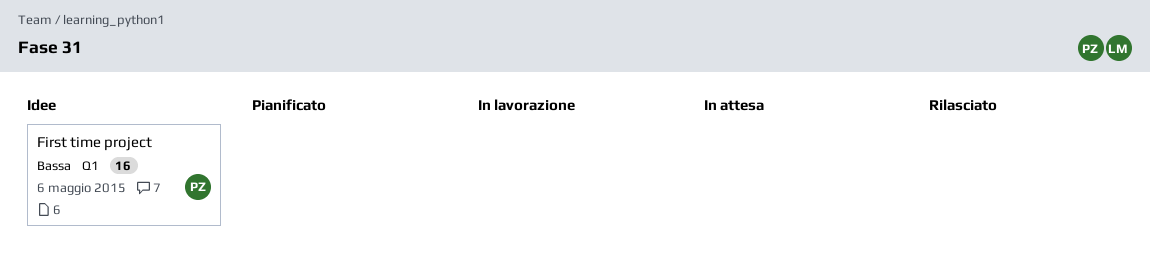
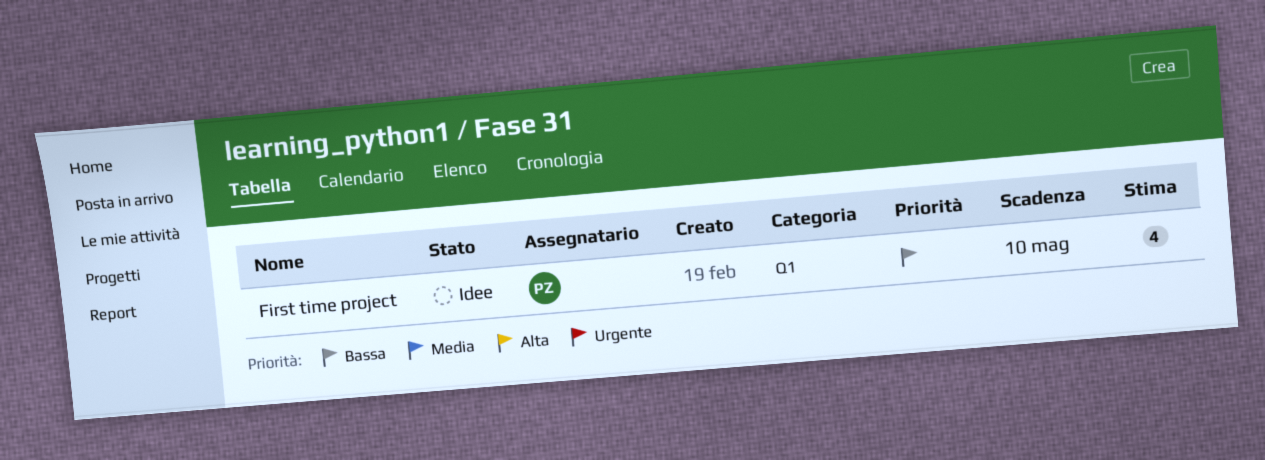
First time project, estimate: 16 -> 4
First time project, due: May 6 -> May 10

